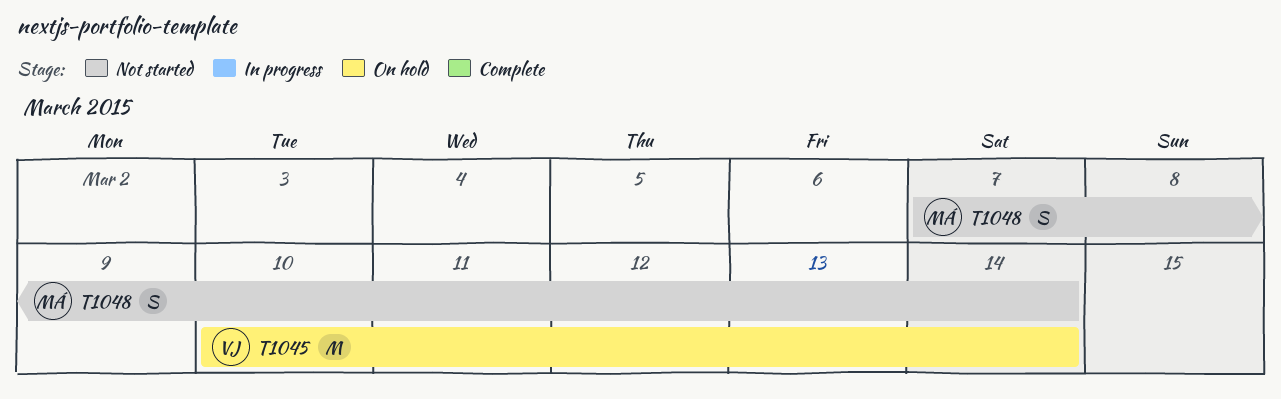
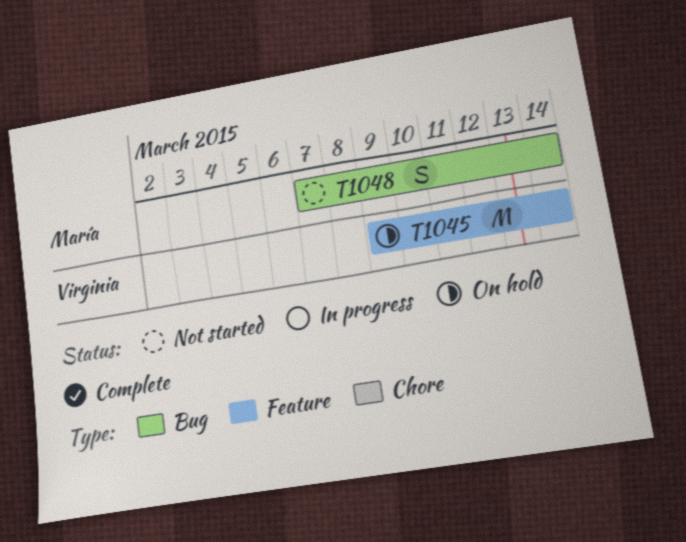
T1045, start: Mar 10 -> Mar 9

